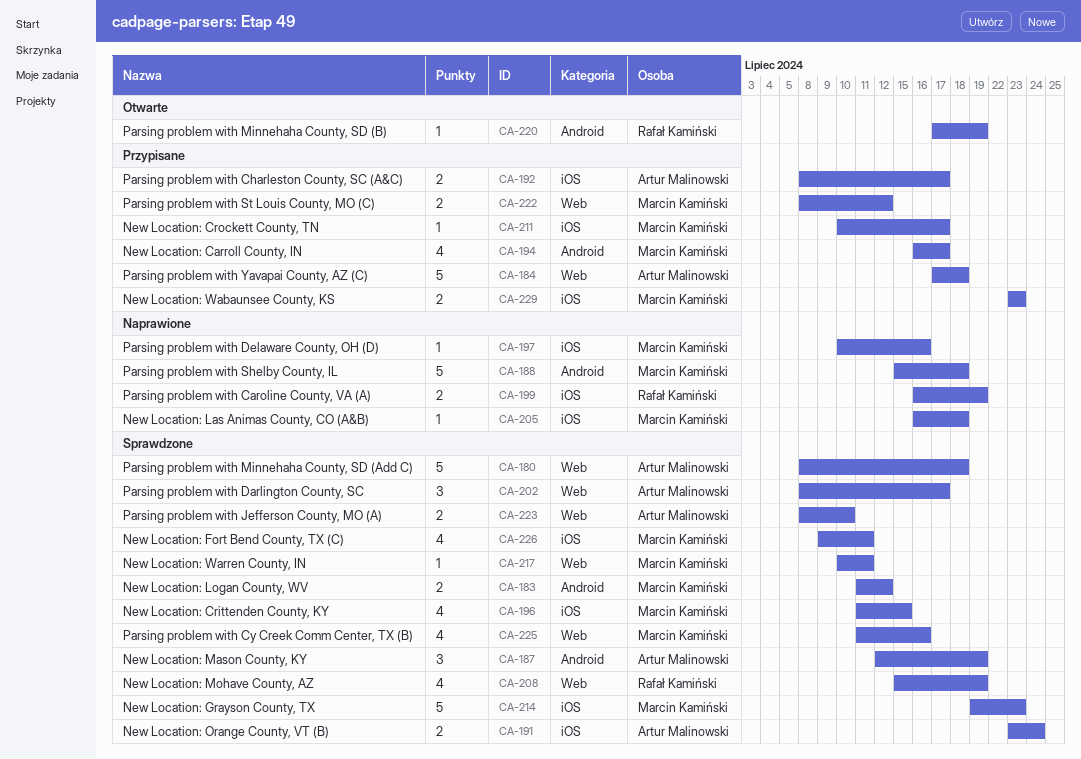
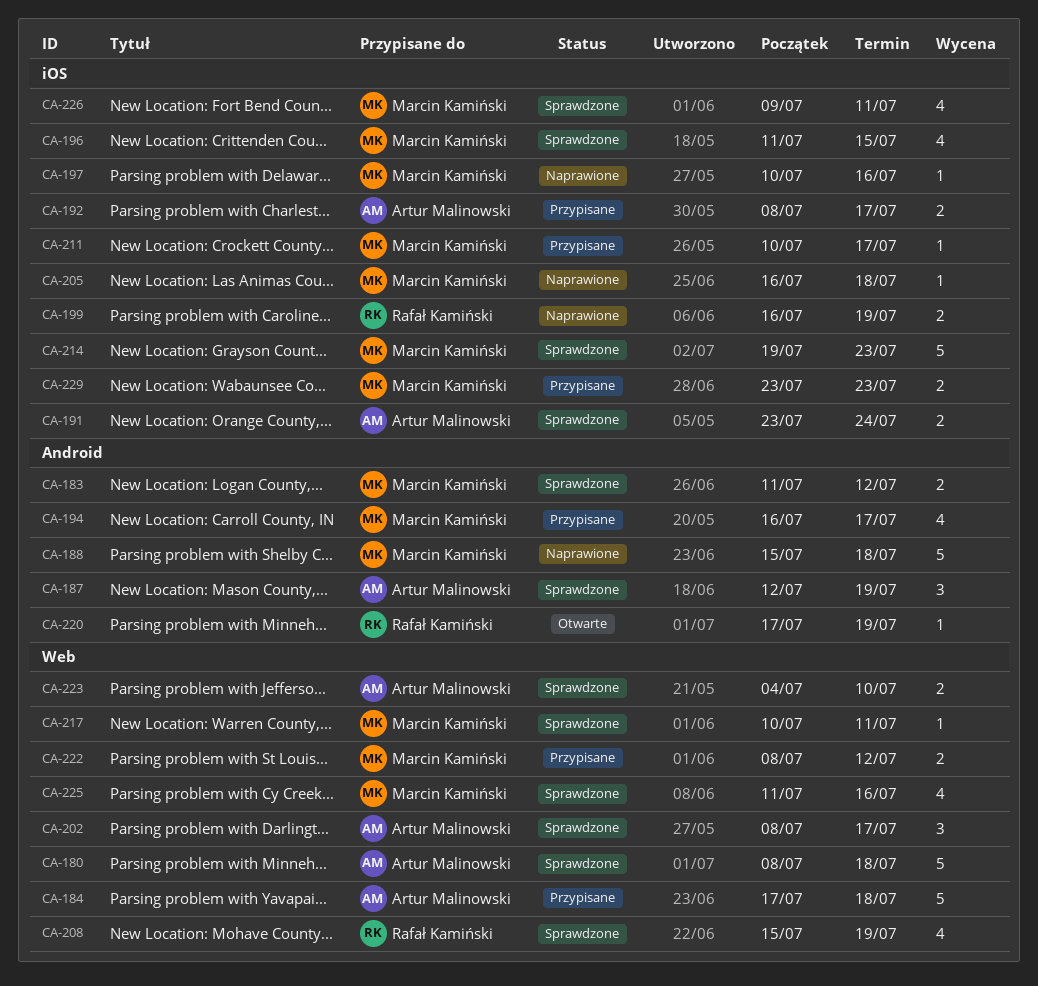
CA-223, start: Jul 8 -> Jul 4

